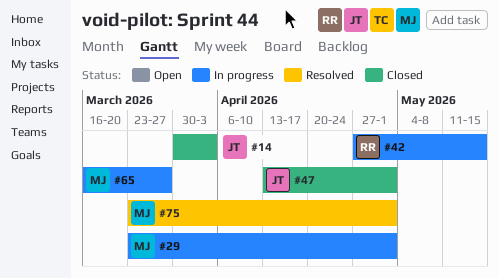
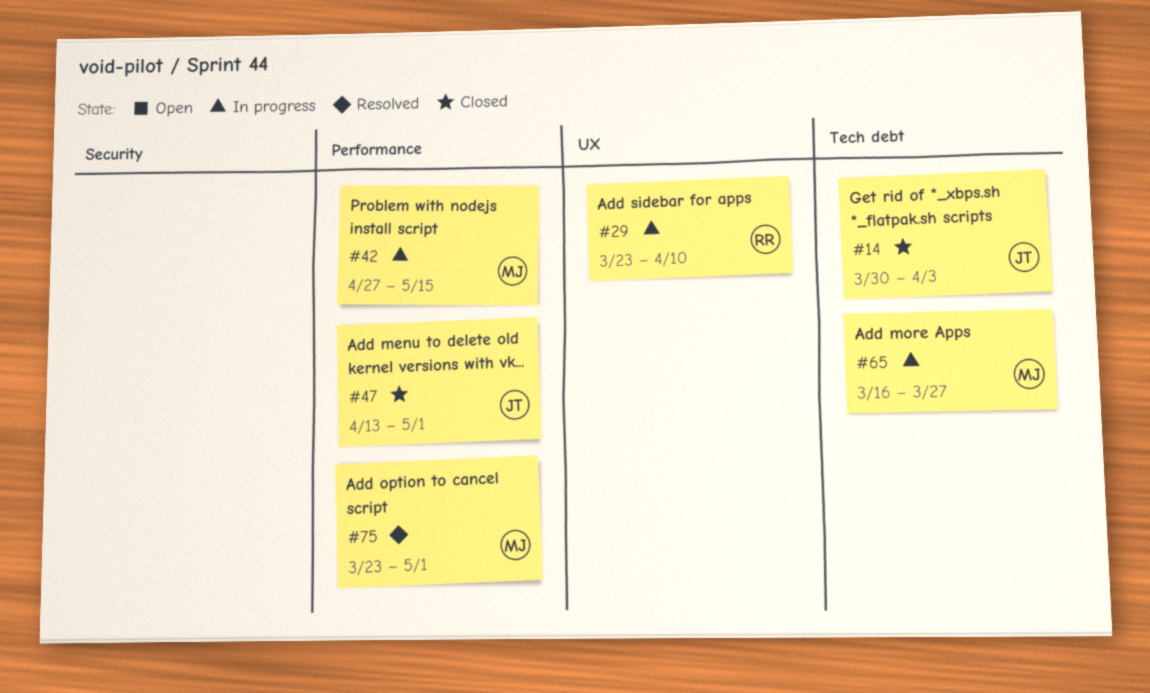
#29, owner: MJ -> RR
#29, due: May 1 -> Apr 10
#42, owner: RR -> MJ

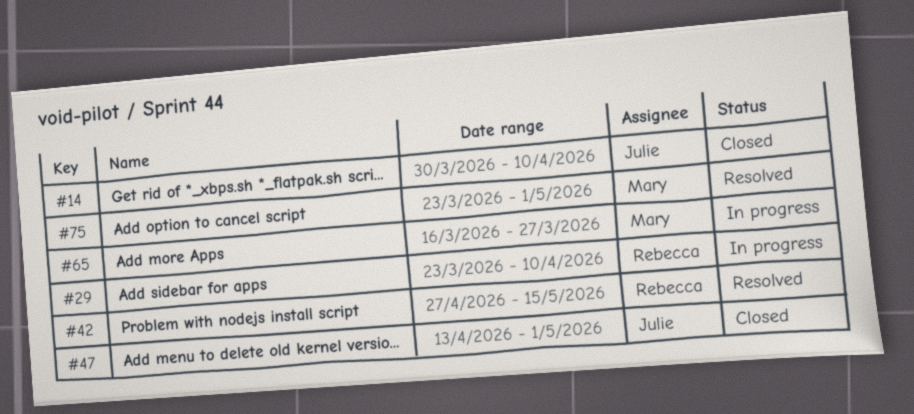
#14, due: Apr 3 -> Apr 10
#42, status: In progress -> Resolved
#42, owner: Mary -> Rebecca

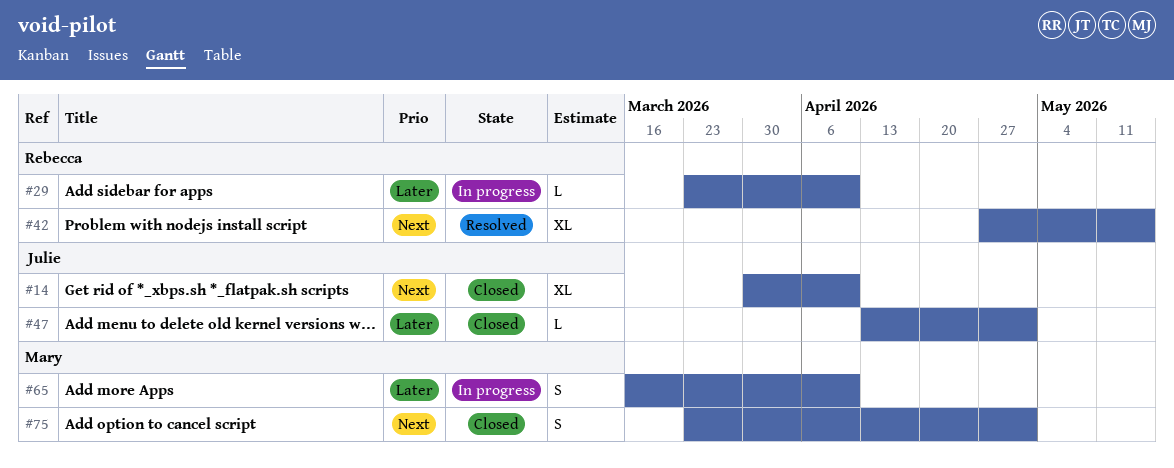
#65, due: Mar 27 -> Apr 10
#75, status: Resolved -> Closed

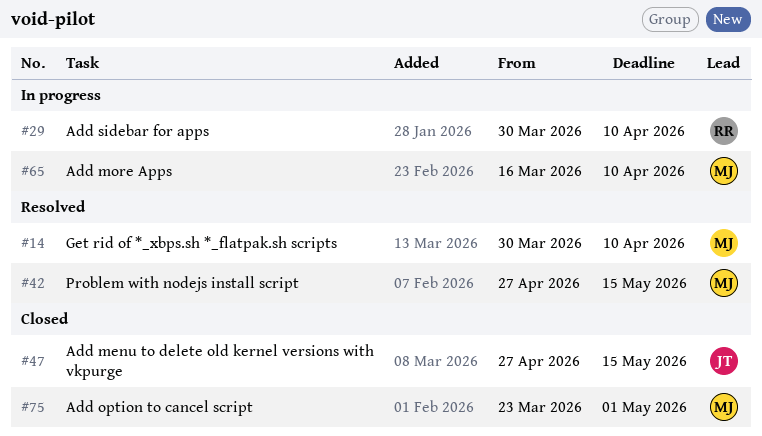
#14, status: Closed -> Resolved
#14, owner: Julie -> Mary
#29, start: Mar 23 -> Mar 30
#42, owner: Rebecca -> Mary
#47, start: Apr 13 -> Apr 27
#47, due: May 1 -> May 15

